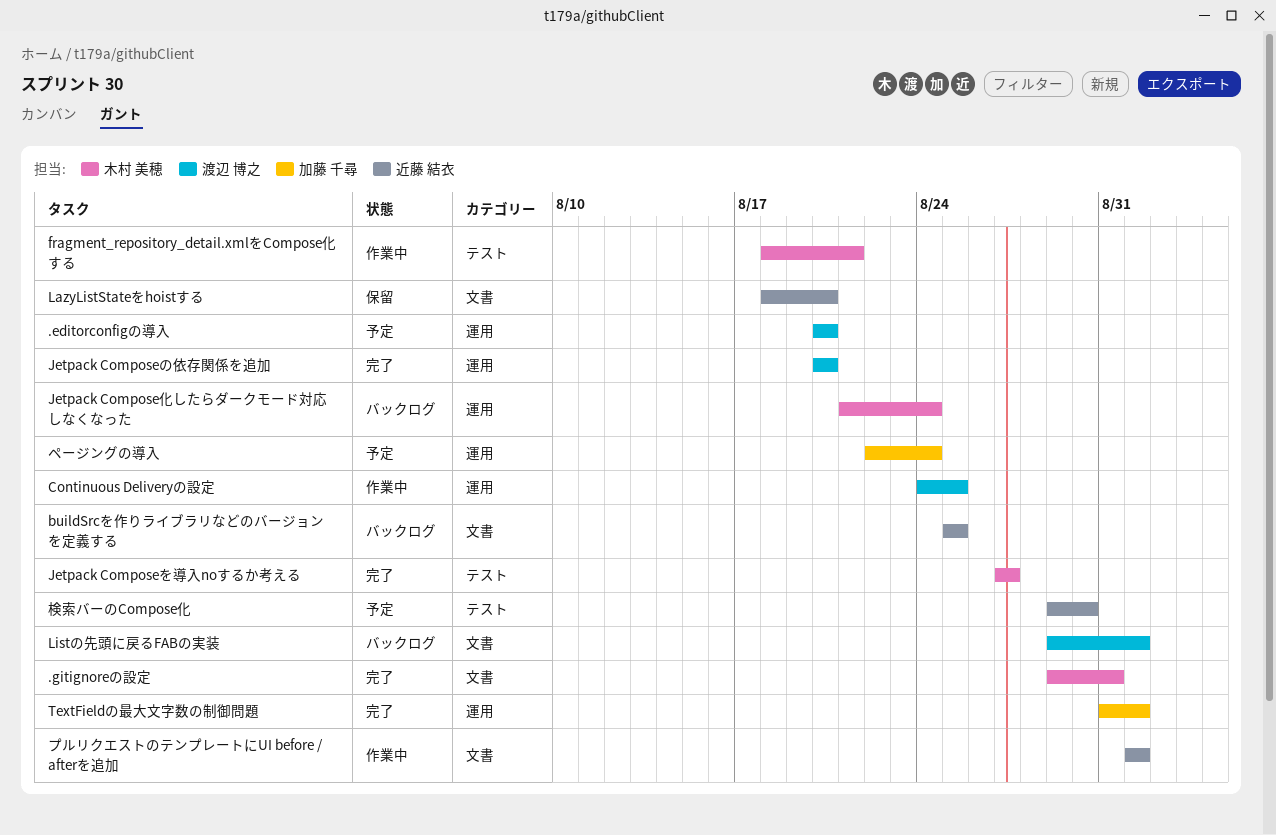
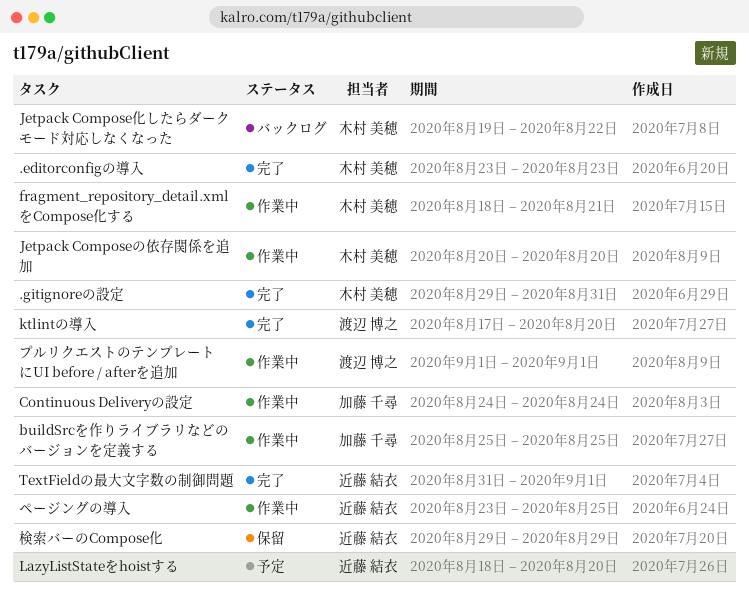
.editorconfigの導入, status: 予定 -> 完了
.editorconfigの導入, owner: 渡辺 博之 -> 木村 美穂
.editorconfigの導入, start: Aug 20 -> Aug 23
.editorconfigの導入, due: Aug 20 -> Aug 23
buildSrcを作りライブラリなどのバージョンを定義する, status: バックログ -> 作業中
buildSrcを作りライブラリなどのバージョンを定義する, owner: 近藤 結衣 -> 加藤 千尋
Continuous Deliveryの設定, owner: 渡辺 博之 -> 加藤 千尋
Continuous Deliveryの設定, due: Aug 25 -> Aug 24
Jetpack Composeの依存関係を追加, status: 完了 -> 作業中
Jetpack Composeの依存関係を追加, owner: 渡辺 博之 -> 木村 美穂
Jetpack Composeを導入noするか考える: present -> none
Jetpack Compose化したらダークモード対応しなくなった, start: Aug 21 -> Aug 19
Jetpack Compose化したらダークモード対応しなくなった, due: Aug 24 -> Aug 22
ktlintの導入: none -> present
LazyListStateをhoistする, status: 保留 -> 予定
Listの先頭に戻るFABの実装: present -> none
TextFieldの最大文字数の制御問題, owner: 加藤 千尋 -> 近藤 結衣
プルリクエストのテンプレートにUI before / afterを追加, owner: 近藤 結衣 -> 渡辺 博之
ページングの導入, status: 予定 -> 作業中
ページングの導入, owner: 加藤 千尋 -> 近藤 結衣
ページングの導入, start: Aug 22 -> Aug 23
ページングの導入, due: Aug 24 -> Aug 25
検索バーのCompose化, status: 予定 -> 保留
検索バーのCompose化, due: Aug 30 -> Aug 29

